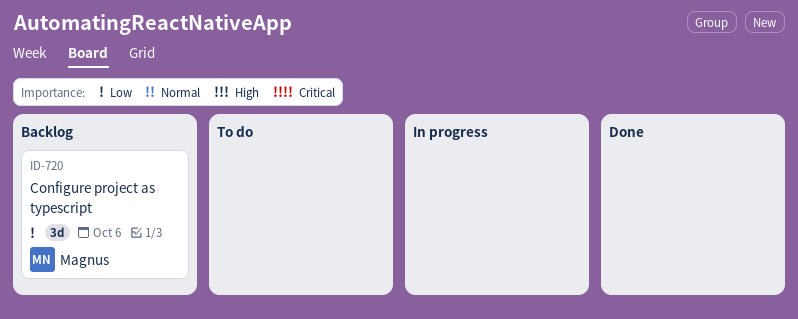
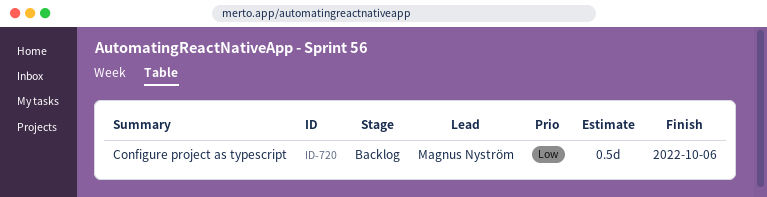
ID-720, estimate: 3d -> 0.5d

